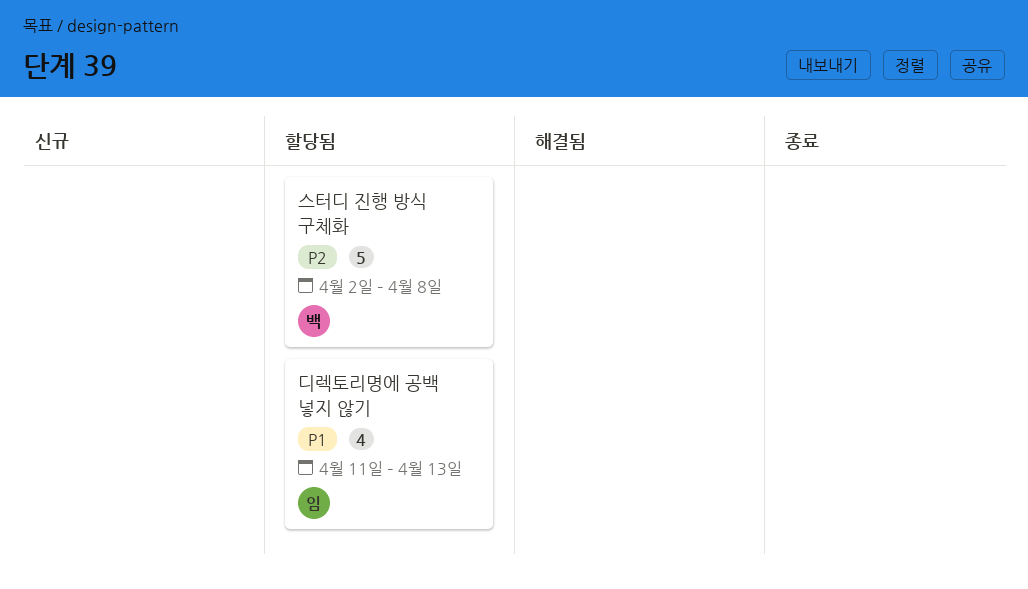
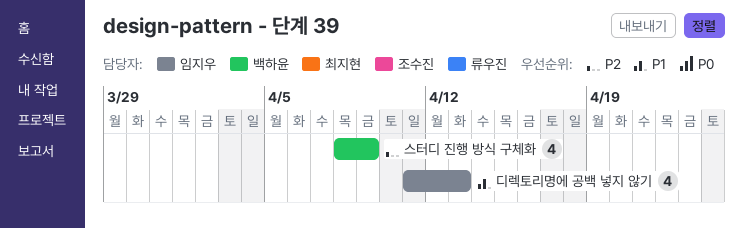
스터디 진행 방식 구체화, estimate: 5 -> 4
스터디 진행 방식 구체화, start: Apr 2 -> Apr 8
스터디 진행 방식 구체화, due: Apr 8 -> Apr 9

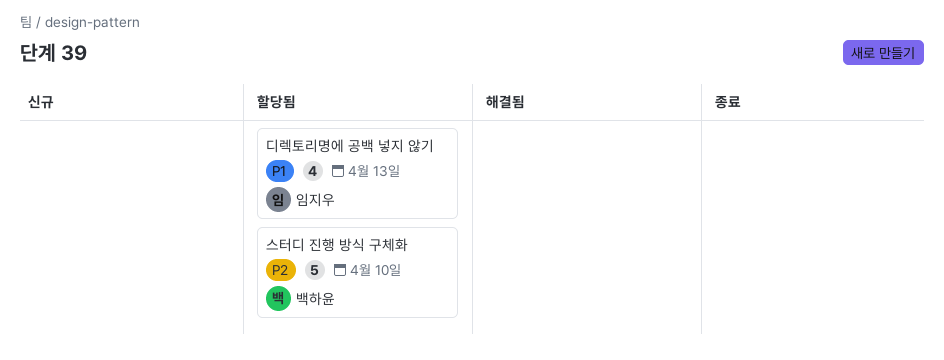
스터디 진행 방식 구체화, estimate: 4 -> 5
스터디 진행 방식 구체화, due: Apr 9 -> Apr 10

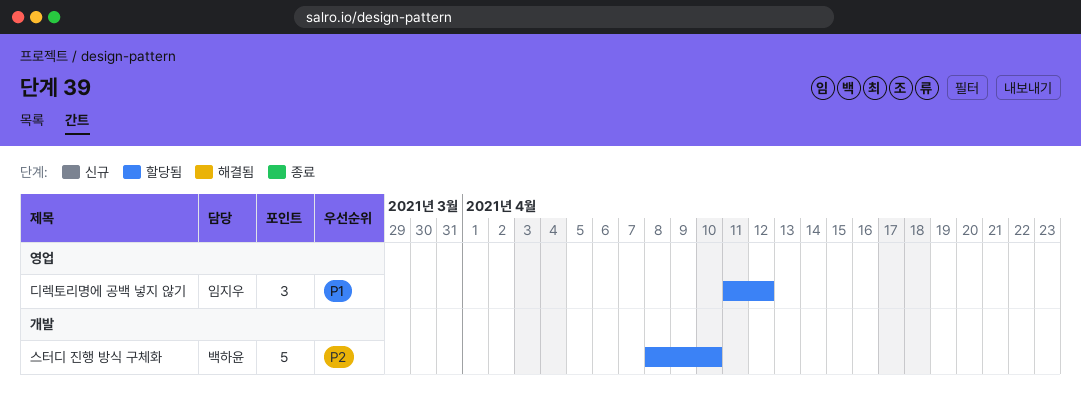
디렉토리명에 공백 넣지 않기, estimate: 4 -> 3
디렉토리명에 공백 넣지 않기, due: Apr 13 -> Apr 12

